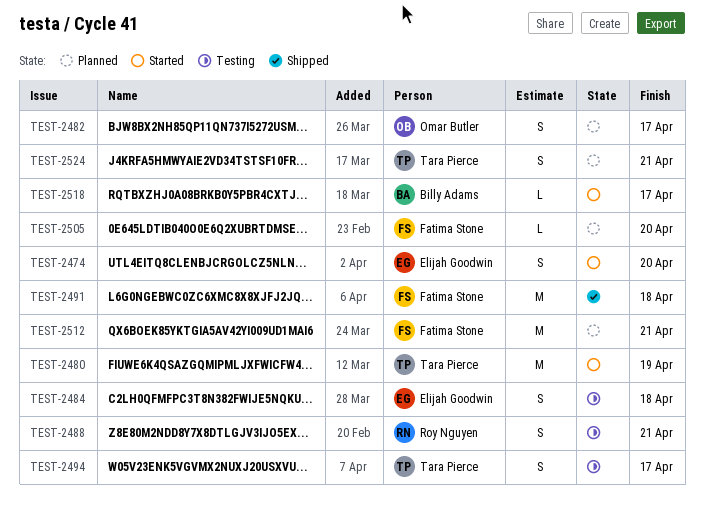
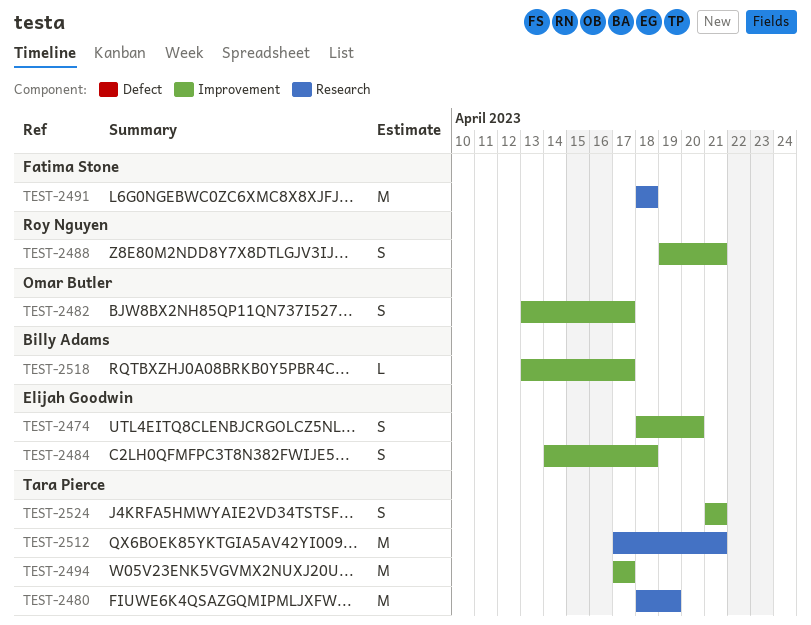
TEST-2494, estimate: S -> M
TEST-2505: present -> none
TEST-2512, owner: Fatima Stone -> Tara Pierce

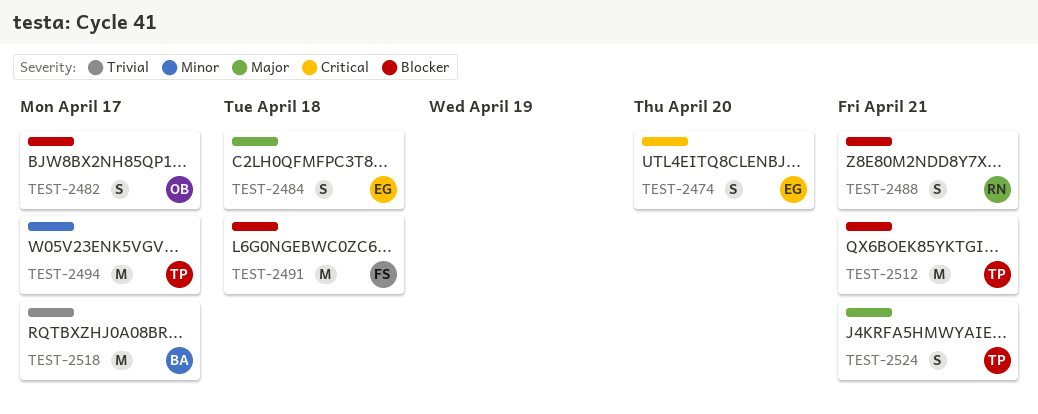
TEST-2480: present -> none
TEST-2518, estimate: L -> M

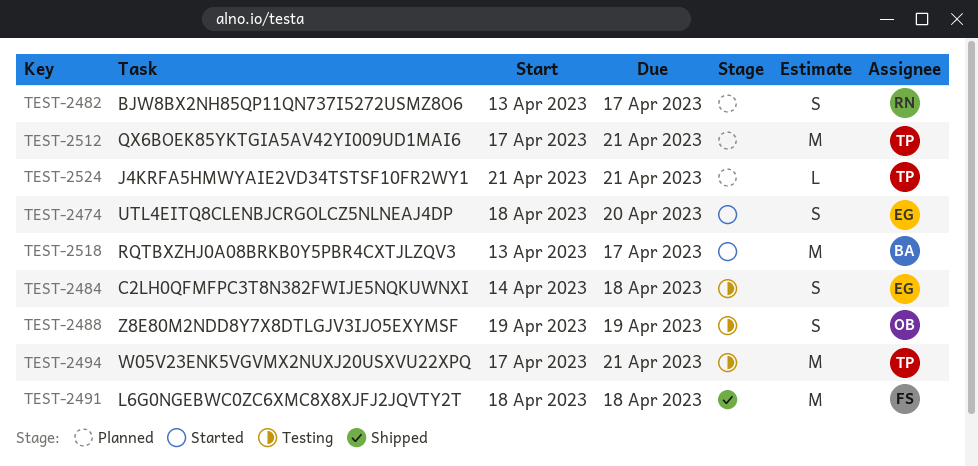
TEST-2482, owner: OB -> RN
TEST-2488, owner: RN -> OB
TEST-2488, due: Apr 21 -> Apr 19
TEST-2494, due: Apr 17 -> Apr 21
TEST-2524, estimate: S -> L

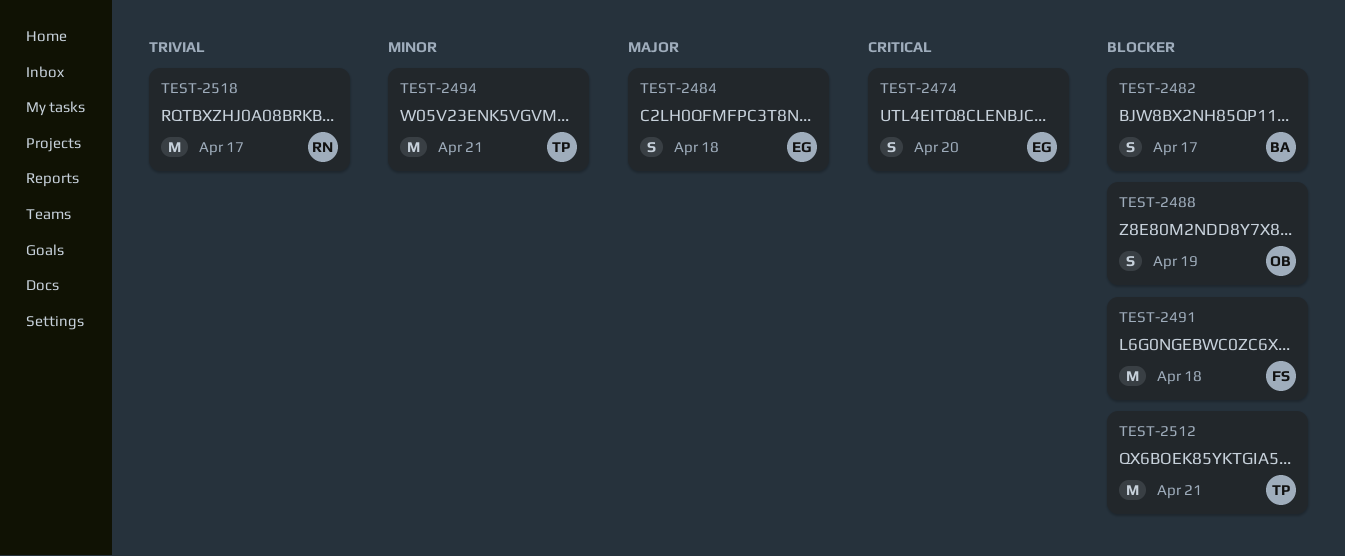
TEST-2482, owner: RN -> BA
TEST-2518, owner: BA -> RN
TEST-2524: present -> none

